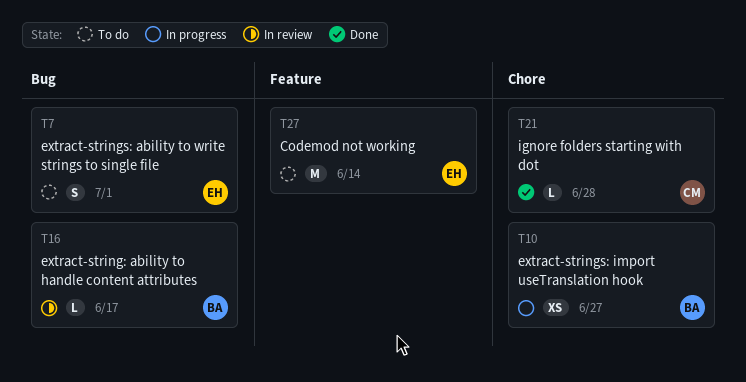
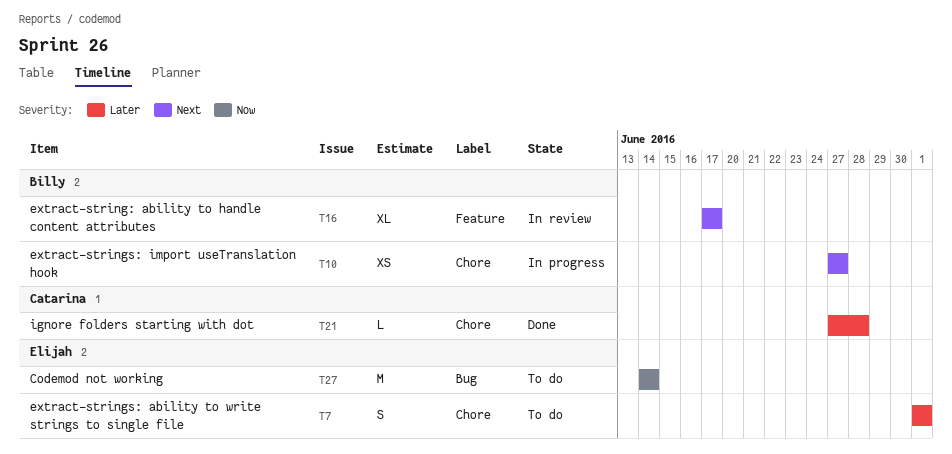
T7, label: Bug -> Chore
T16, label: Bug -> Feature
T16, estimate: L -> XL
T27, label: Feature -> Bug

